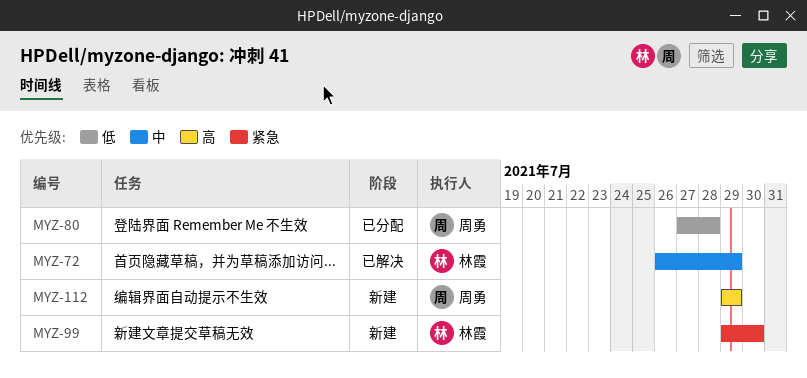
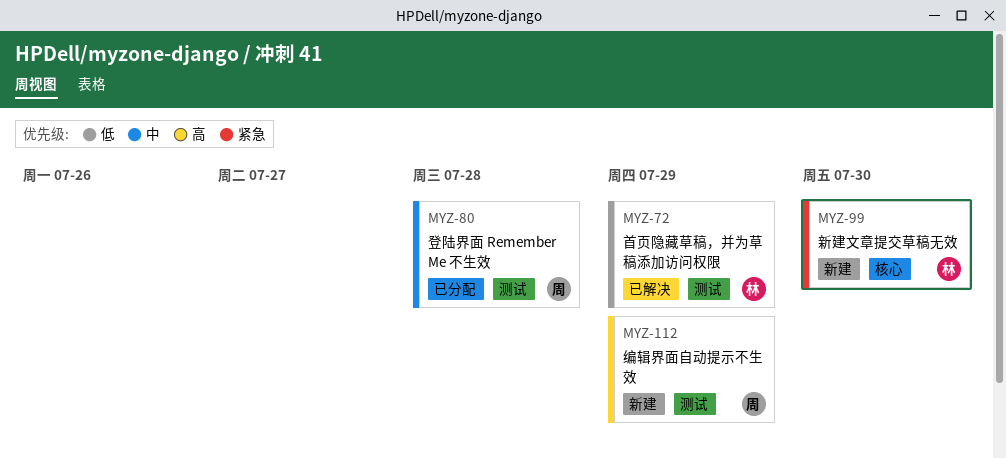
MYZ-72, priority: 中 -> 低
MYZ-80, priority: 低 -> 中

